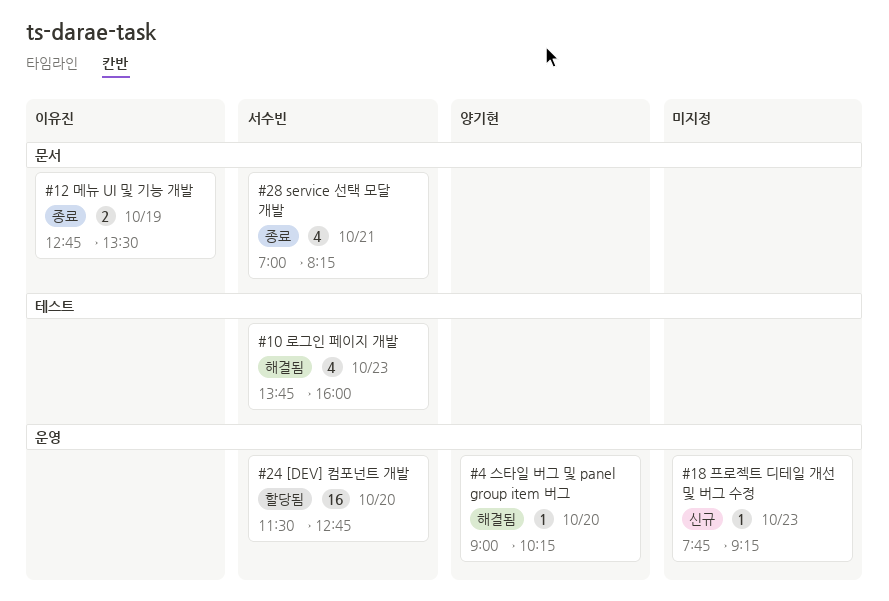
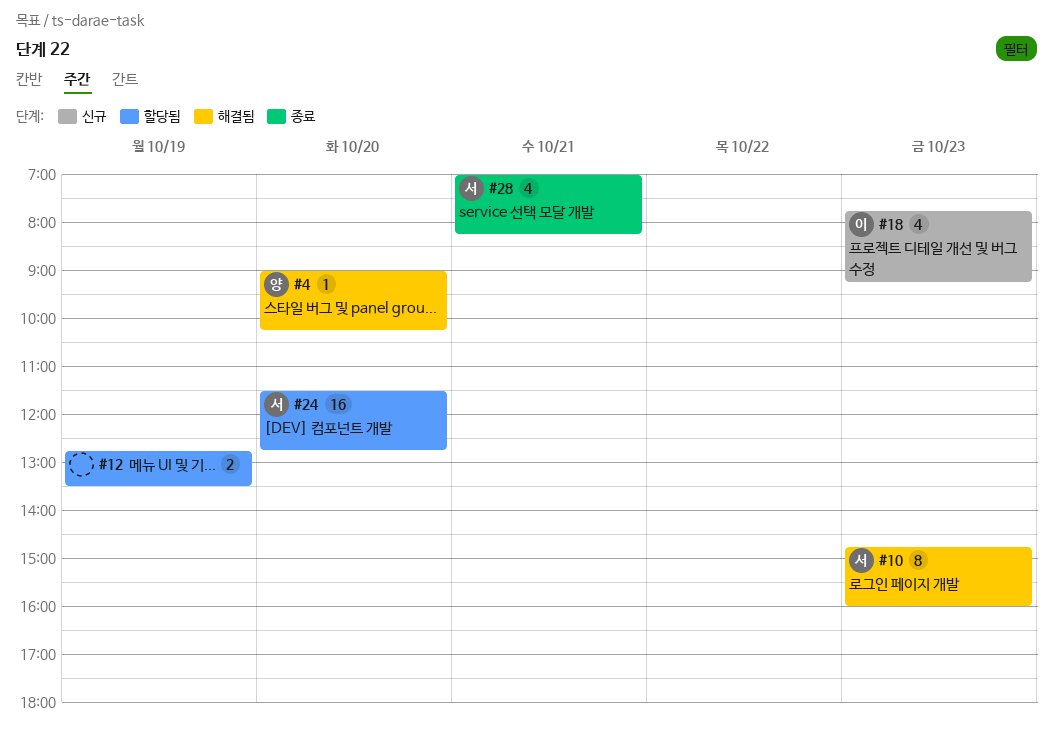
#10, estimate: 4 -> 8
#10, begins: 13:45 -> 14:45
#12, status: 종료 -> 할당됨
#12, owner: 이유진 -> none
#18, owner: none -> 이유진
#18, estimate: 1 -> 4

